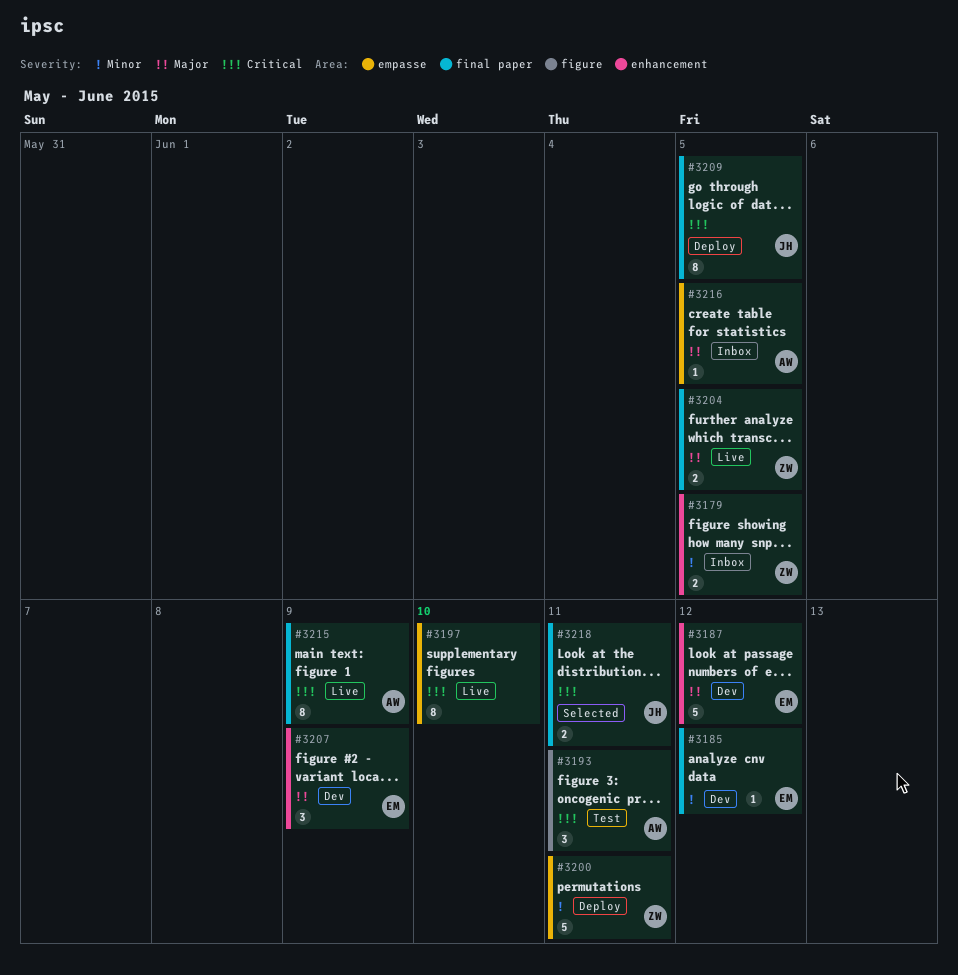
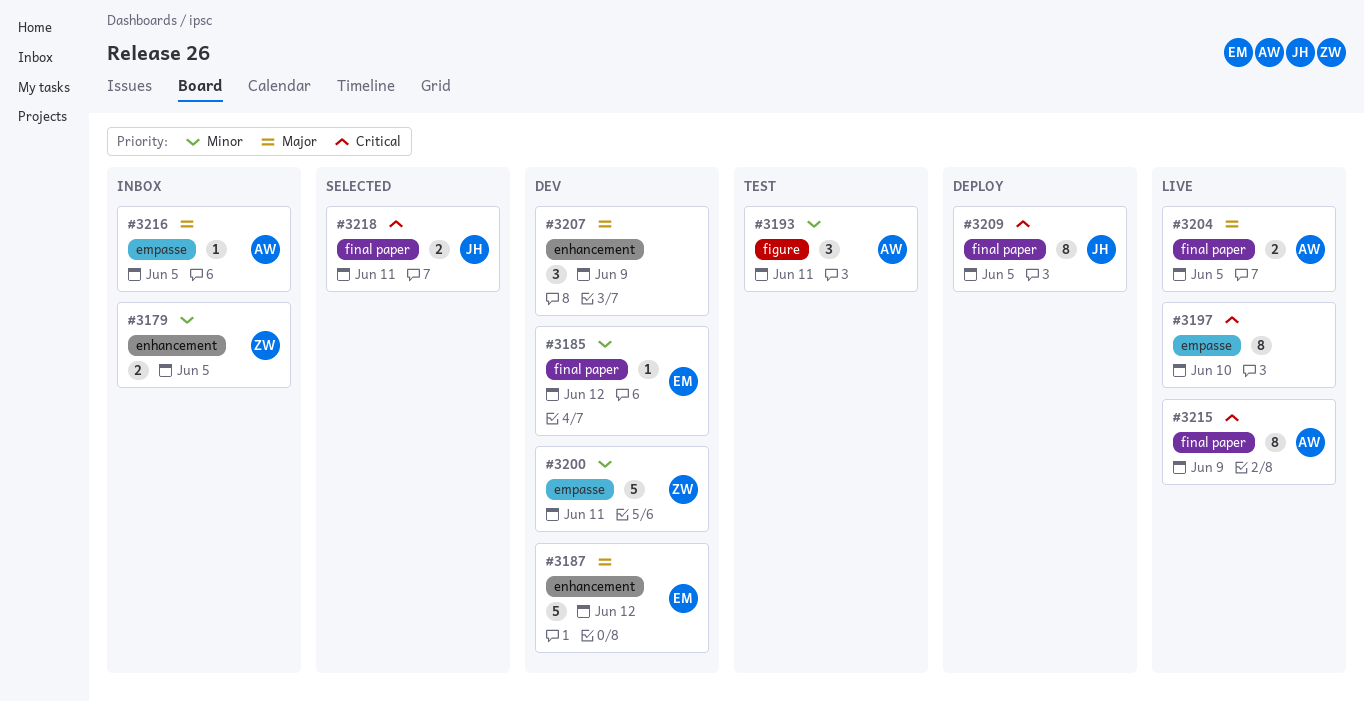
#3193, priority: Critical -> Minor
#3200, status: Deploy -> Dev
#3204, owner: ZW -> AW
#3207, owner: EM -> none

